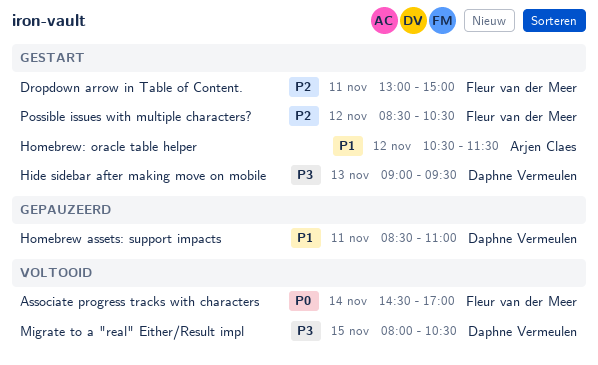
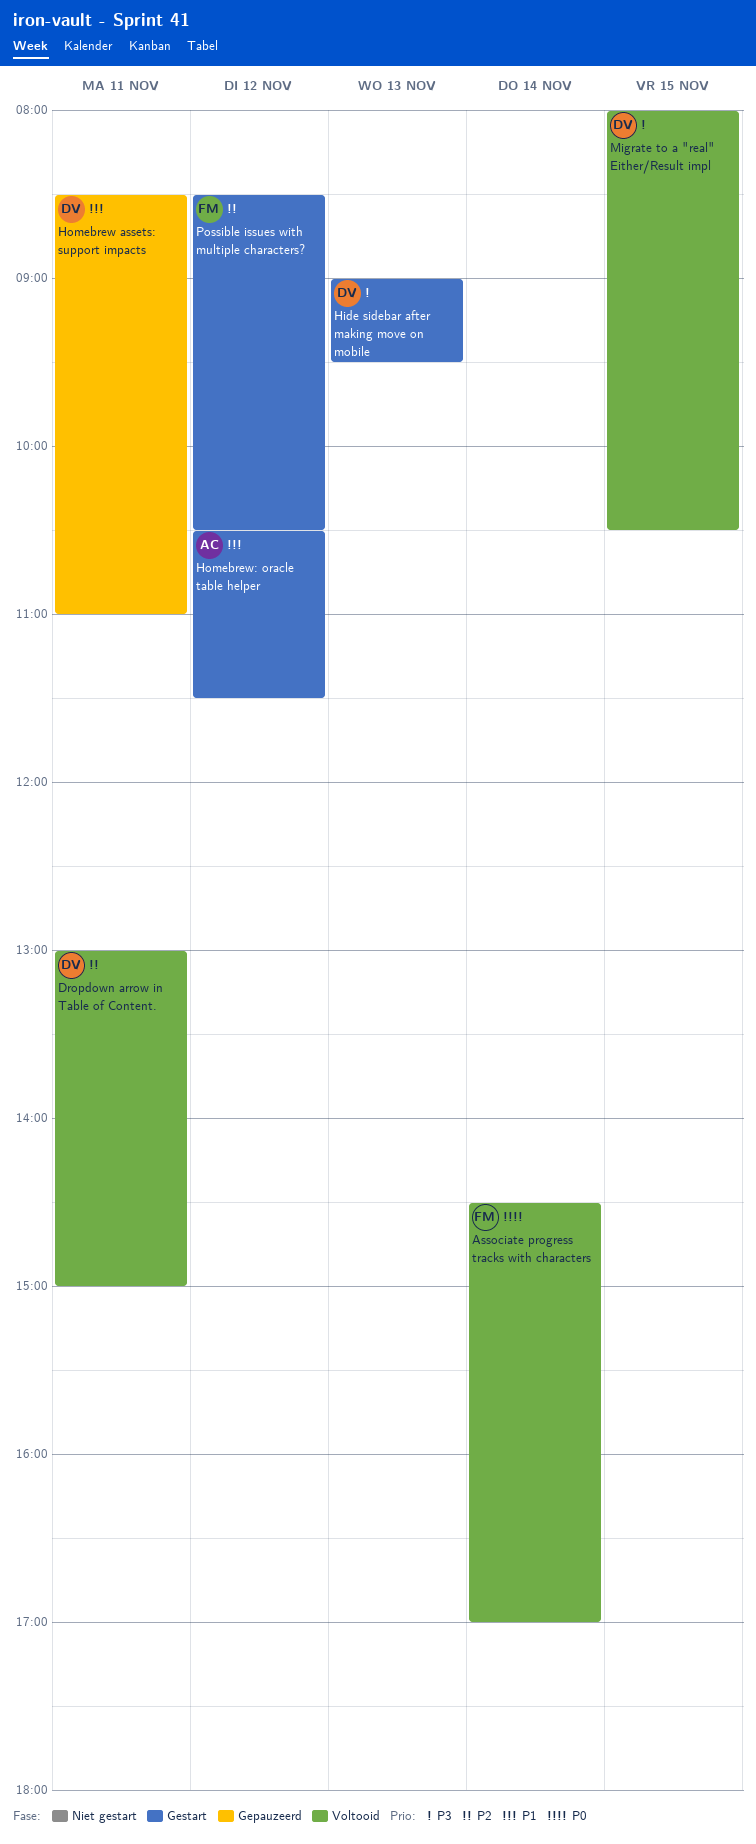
Dropdown arrow in Table of Content., status: Gestart -> Voltooid
Dropdown arrow in Table of Content., owner: Fleur van der Meer -> Daphne Vermeulen

